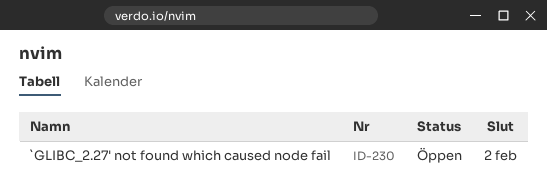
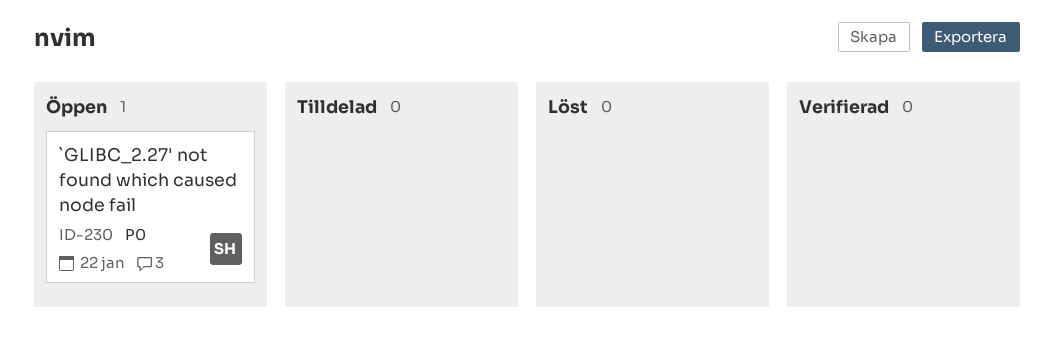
ID-230, due: Feb 2 -> Jan 22

